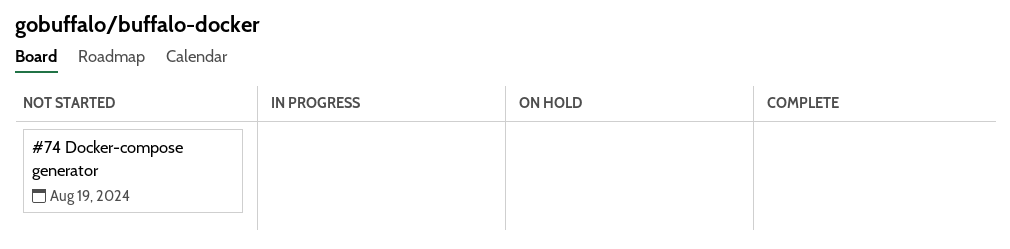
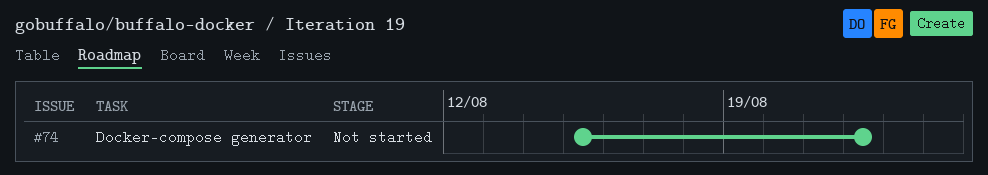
#74, due: Aug 19 -> Aug 22

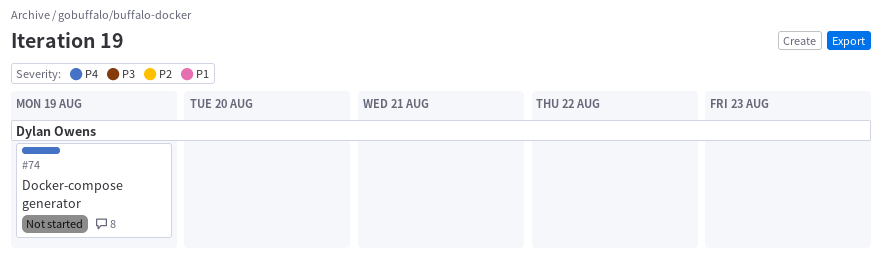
#74, due: Aug 22 -> Aug 19

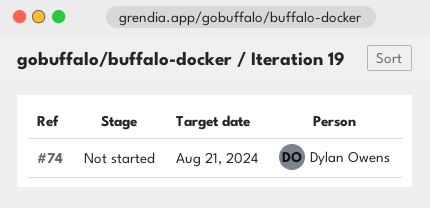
#74, due: Aug 19 -> Aug 21

